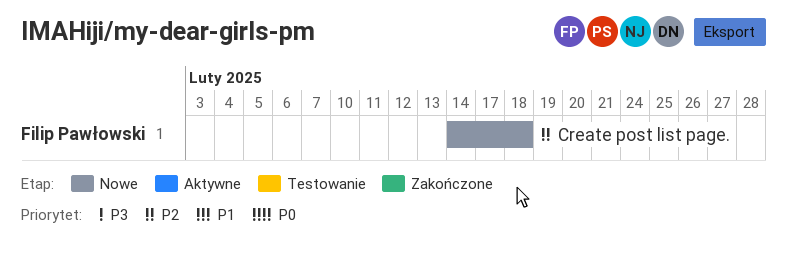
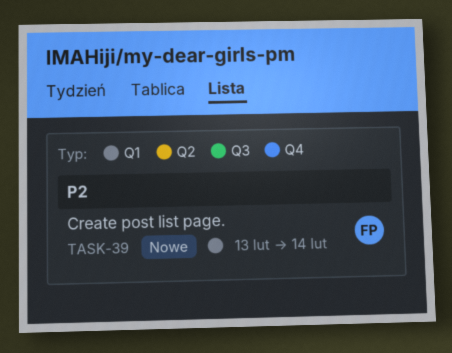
Create post list page., start: Feb 14 -> Feb 13
Create post list page., due: Feb 18 -> Feb 14

